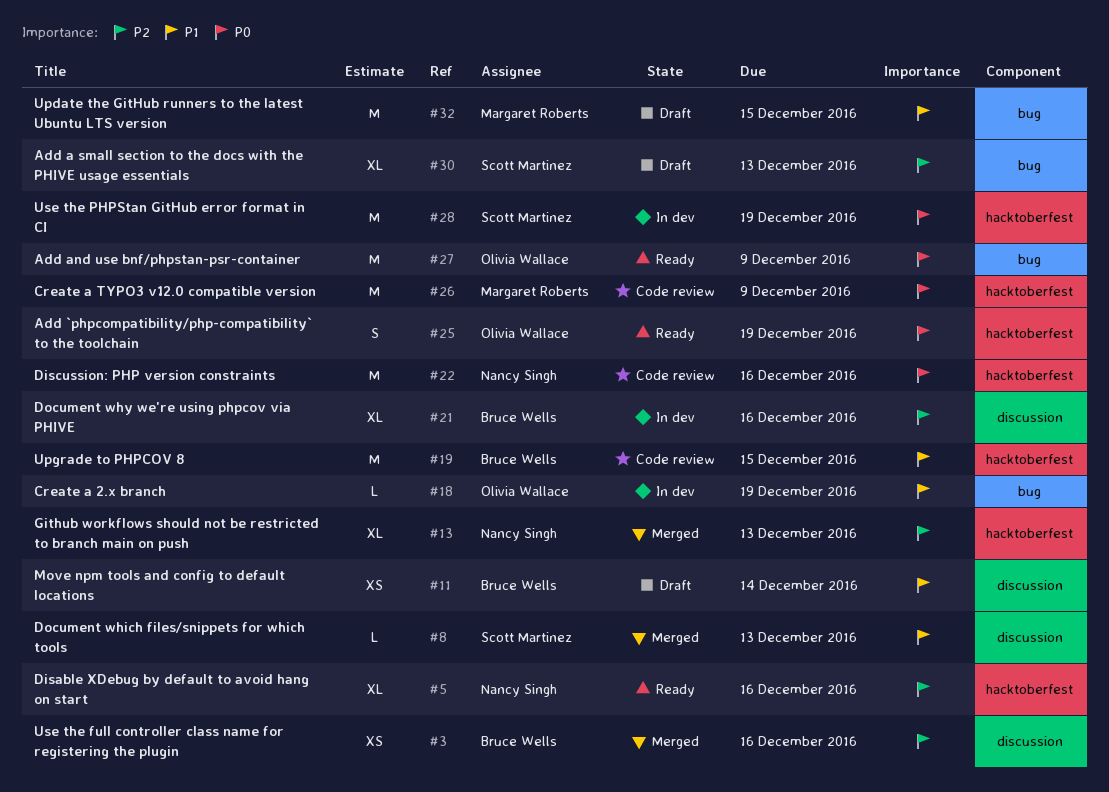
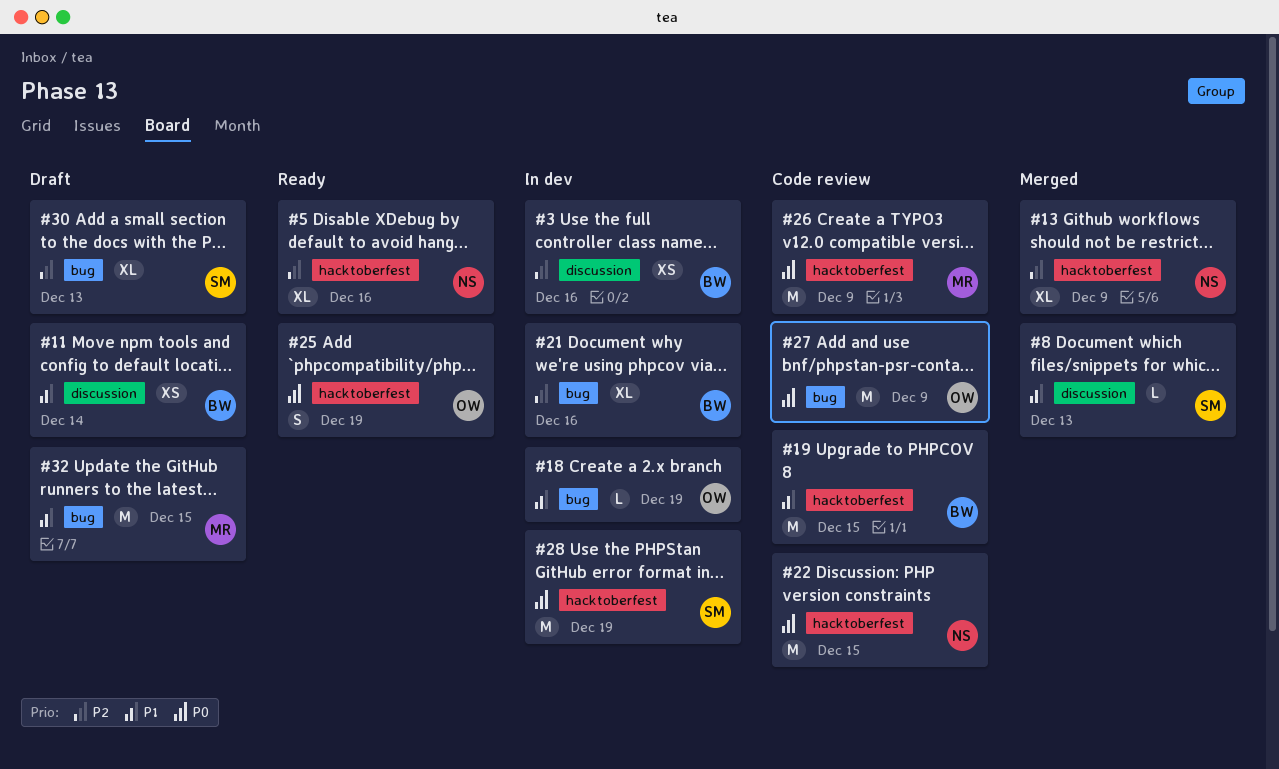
#3, status: Merged -> In dev
#13, due: Dec 13 -> Dec 9
#21, label: discussion -> bug
#22, due: Dec 16 -> Dec 15
#27, status: Ready -> Code review

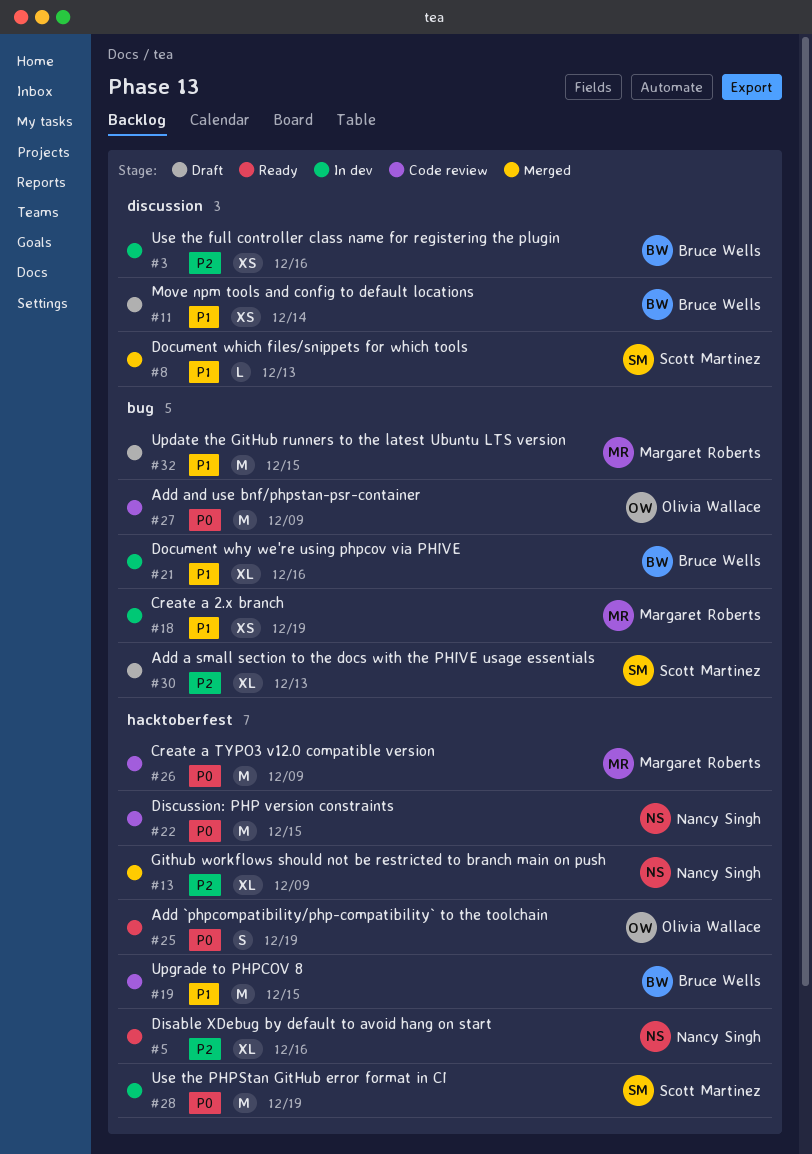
#18, owner: Olivia Wallace -> Margaret Roberts
#18, estimate: L -> XS
#21, priority: P2 -> P1

